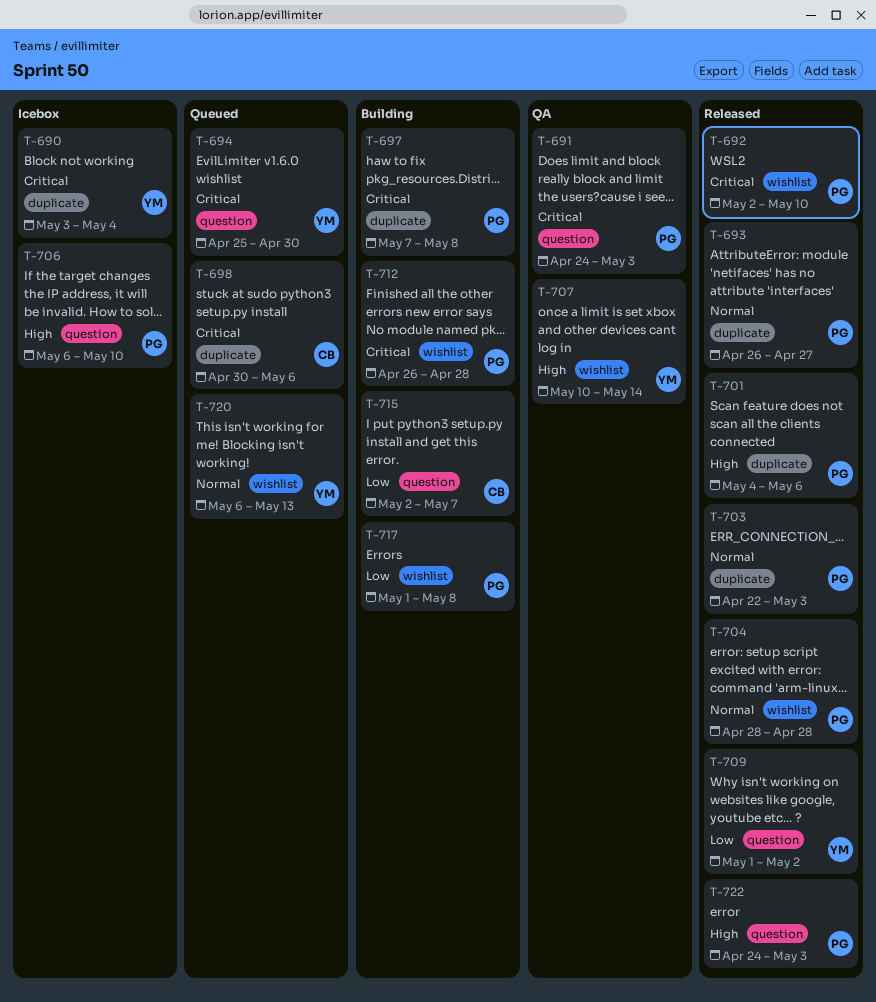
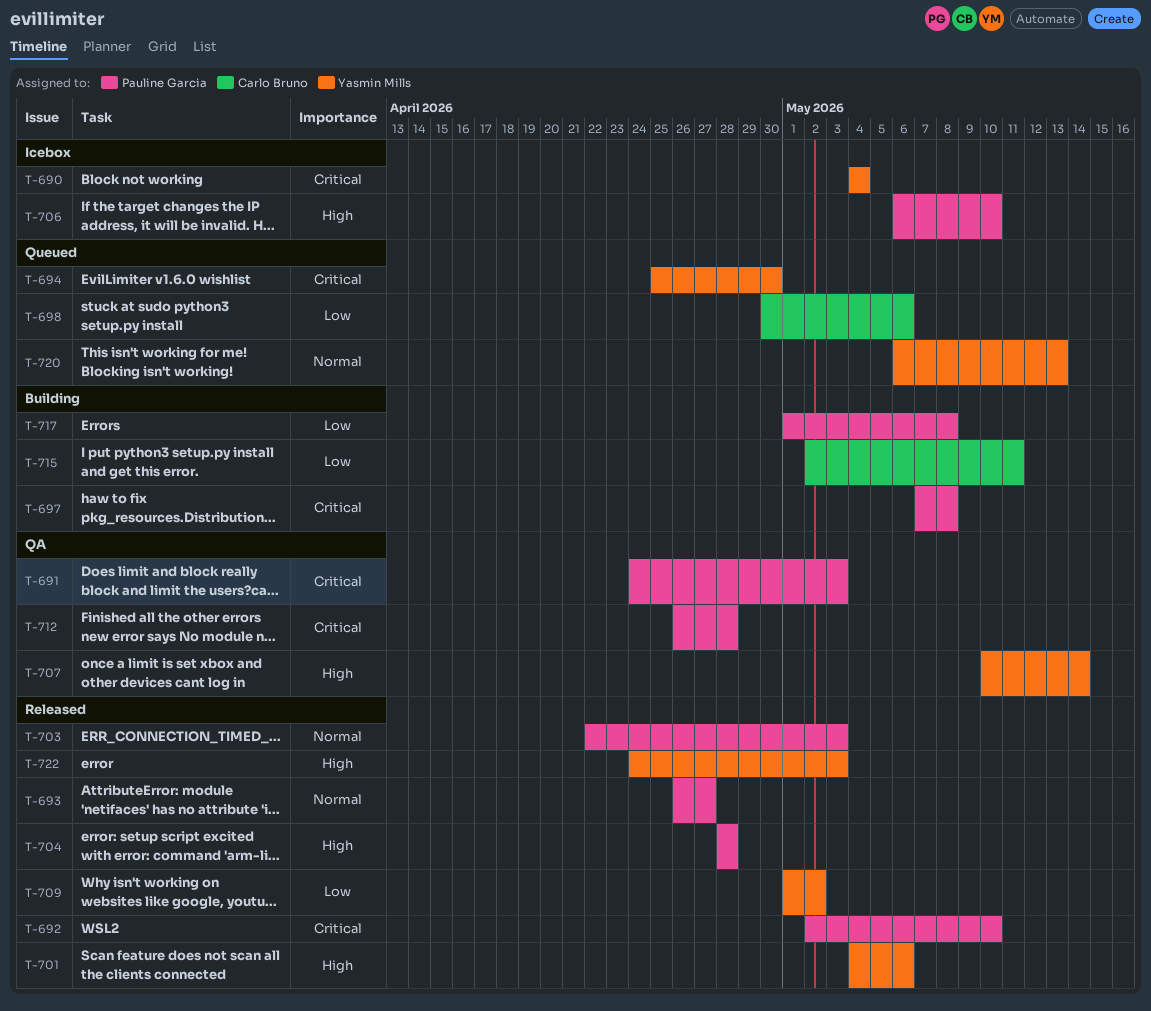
T-690, start: May 3 -> May 4
T-698, priority: Critical -> Low
T-701, owner: Pauline Garcia -> Yasmin Mills
T-704, priority: Normal -> High
T-712, status: Building -> QA
T-715, due: May 7 -> May 11
T-722, owner: Pauline Garcia -> Yasmin Mills

